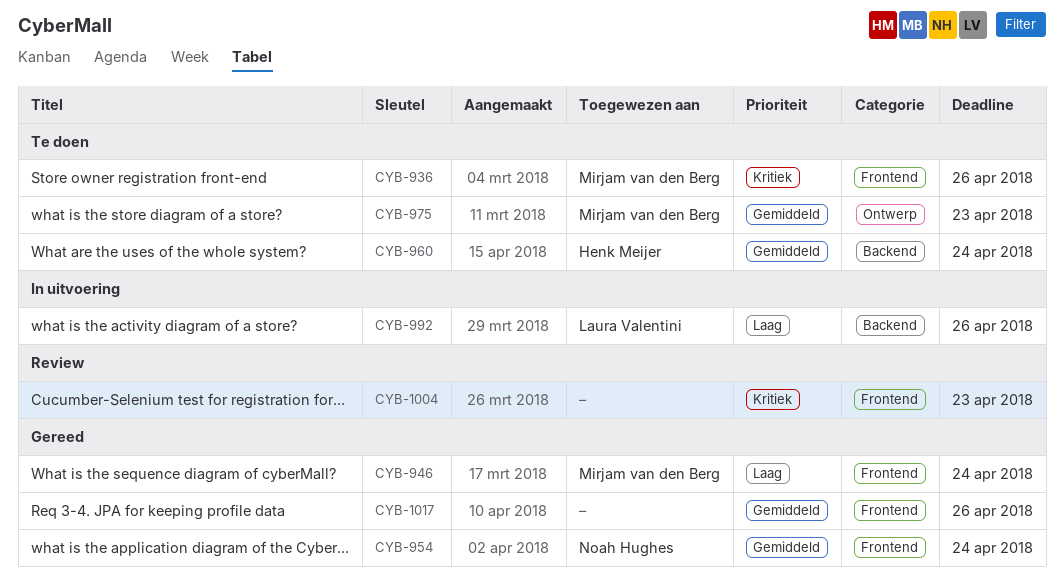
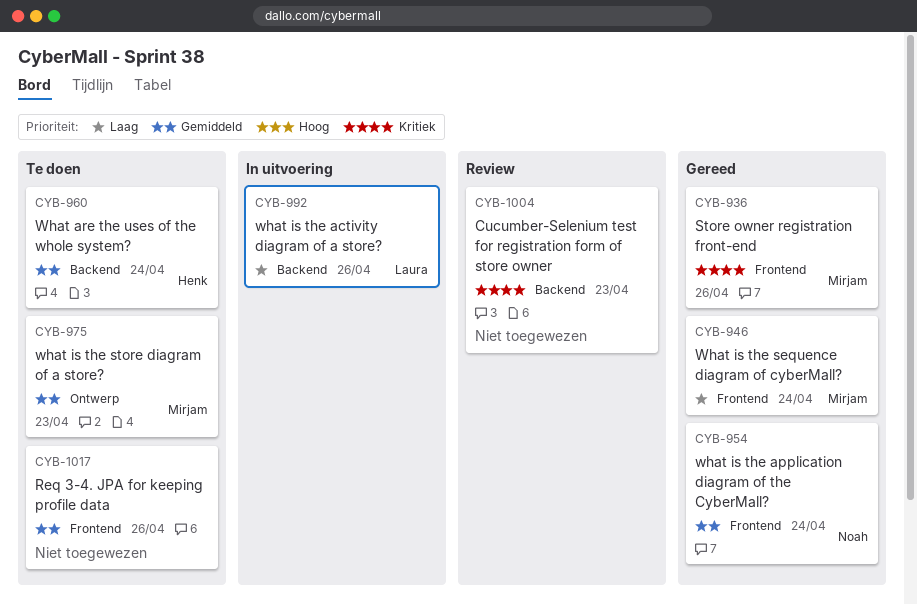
CYB-936, status: Te doen -> Gereed
CYB-1004, label: Frontend -> Backend
CYB-1017, status: Gereed -> Te doen

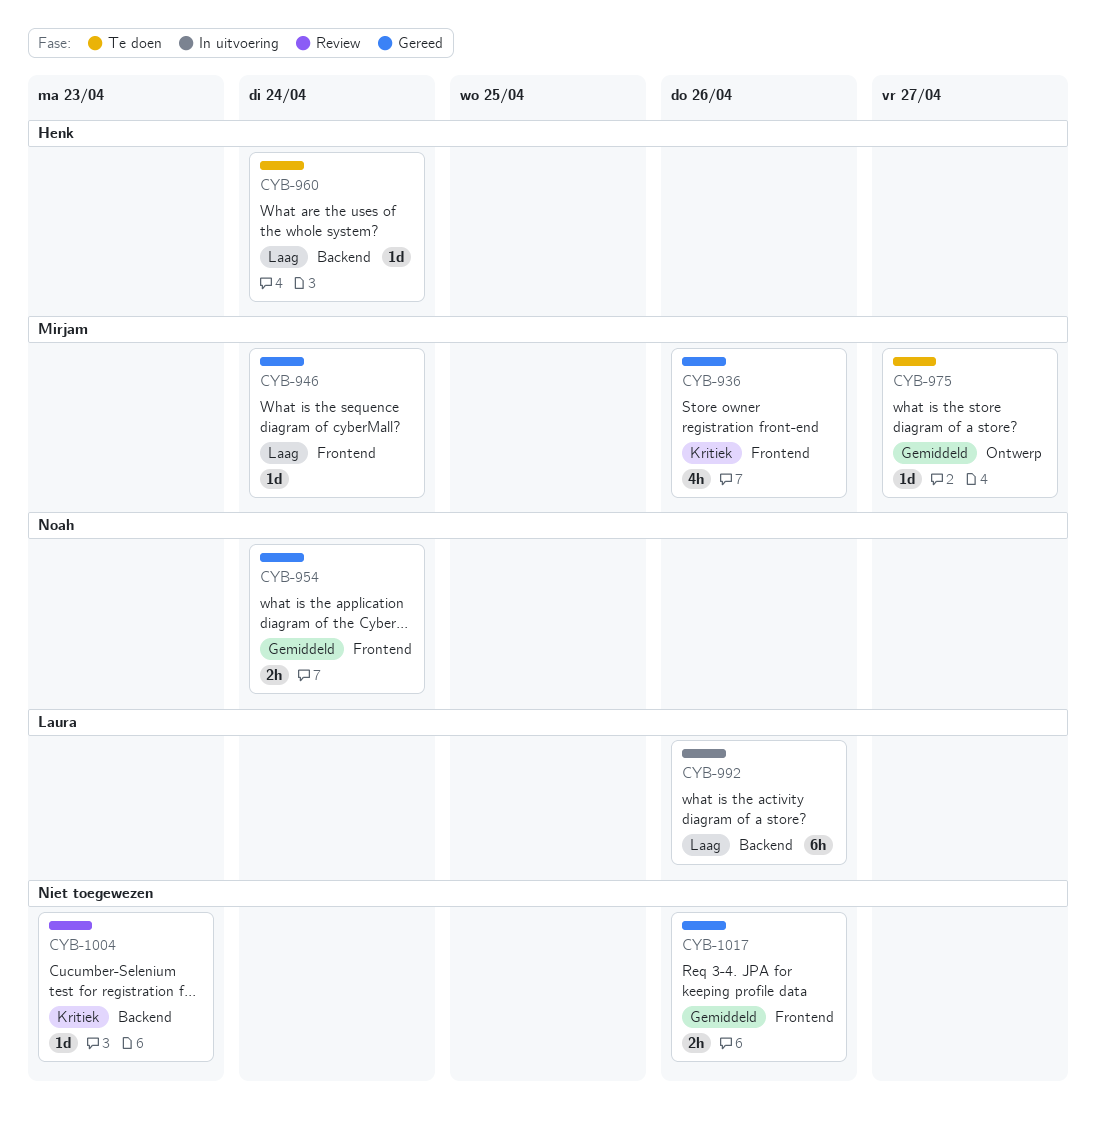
CYB-960, priority: Gemiddeld -> Laag
CYB-975, due: Apr 23 -> Apr 27
CYB-1017, status: Te doen -> Gereed

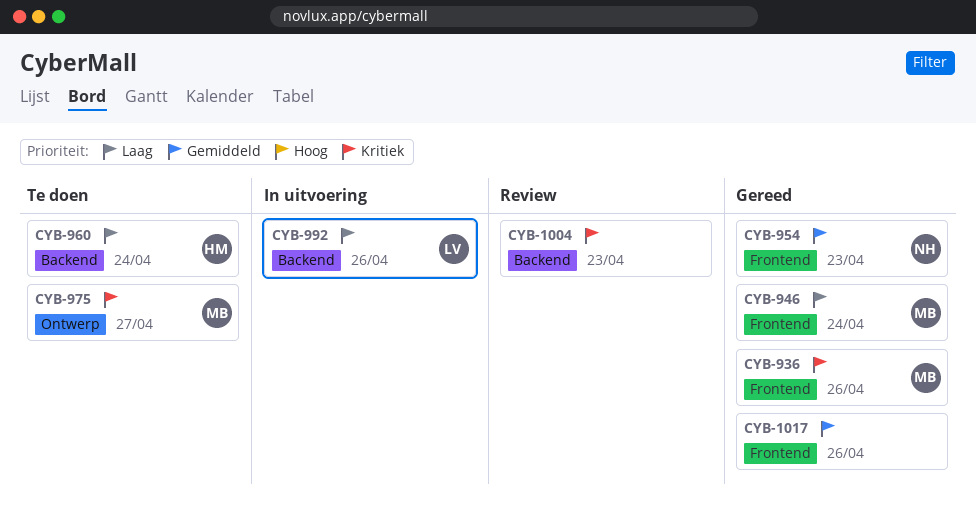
CYB-954, due: Apr 24 -> Apr 23
CYB-975, priority: Gemiddeld -> Kritiek

